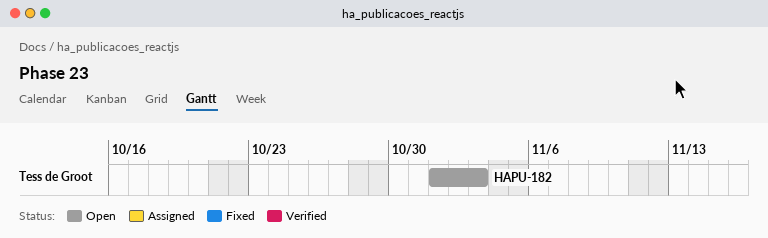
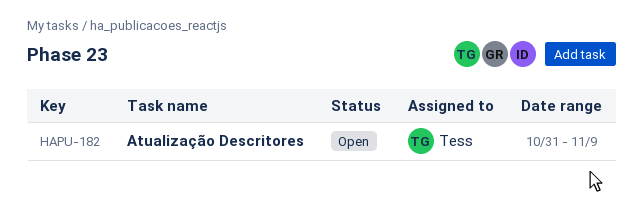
HAPU-182, start: Nov 1 -> Oct 31
HAPU-182, due: Nov 3 -> Nov 9

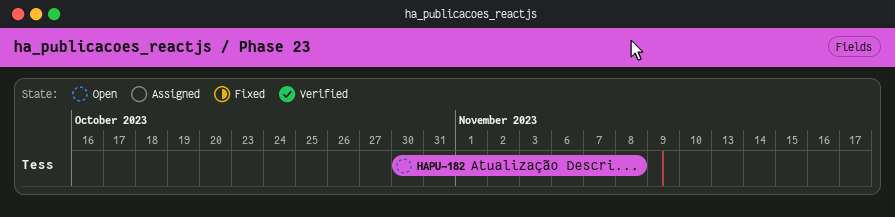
HAPU-182, start: Oct 31 -> Oct 30
HAPU-182, due: Nov 9 -> Nov 8

